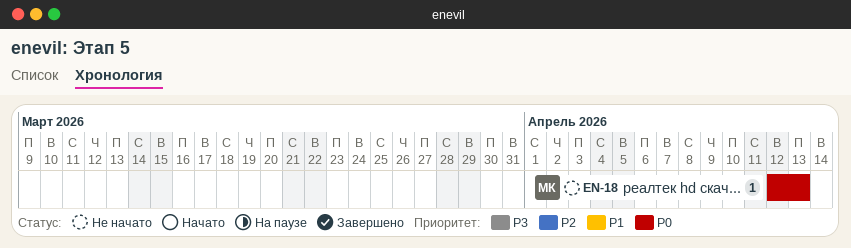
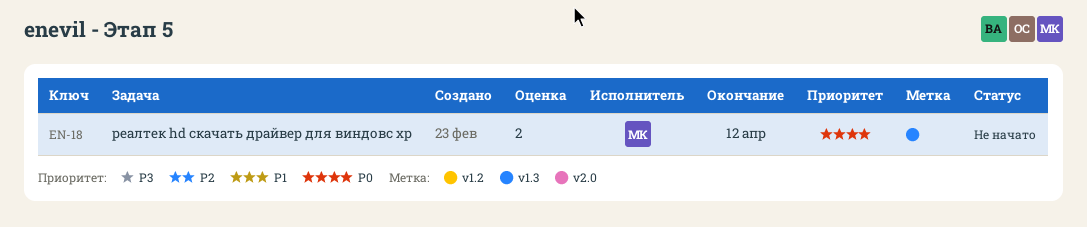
EN-18, estimate: 1 -> 2
EN-18, due: Apr 13 -> Apr 12

